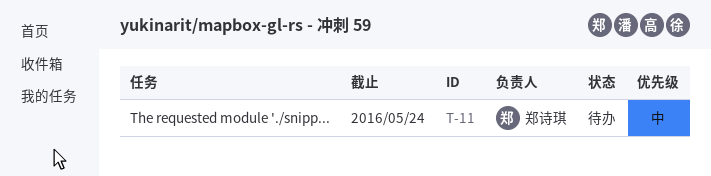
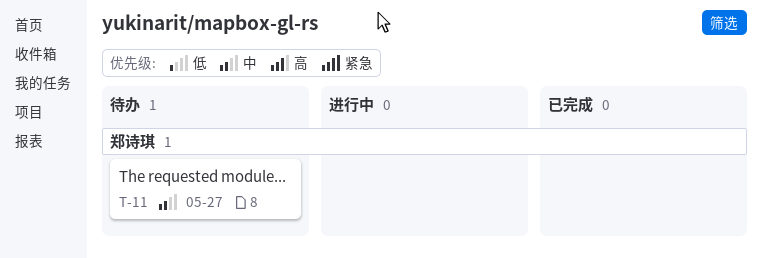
T-11, due: May 24 -> May 27

